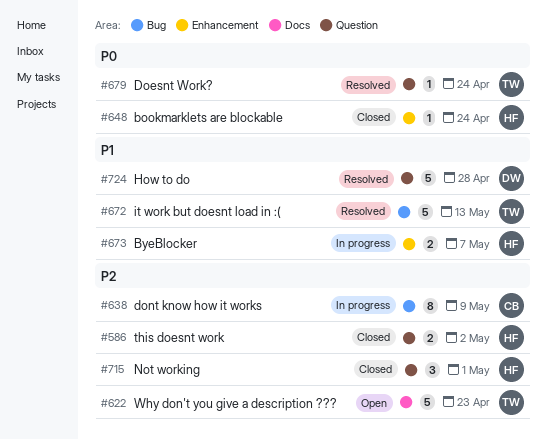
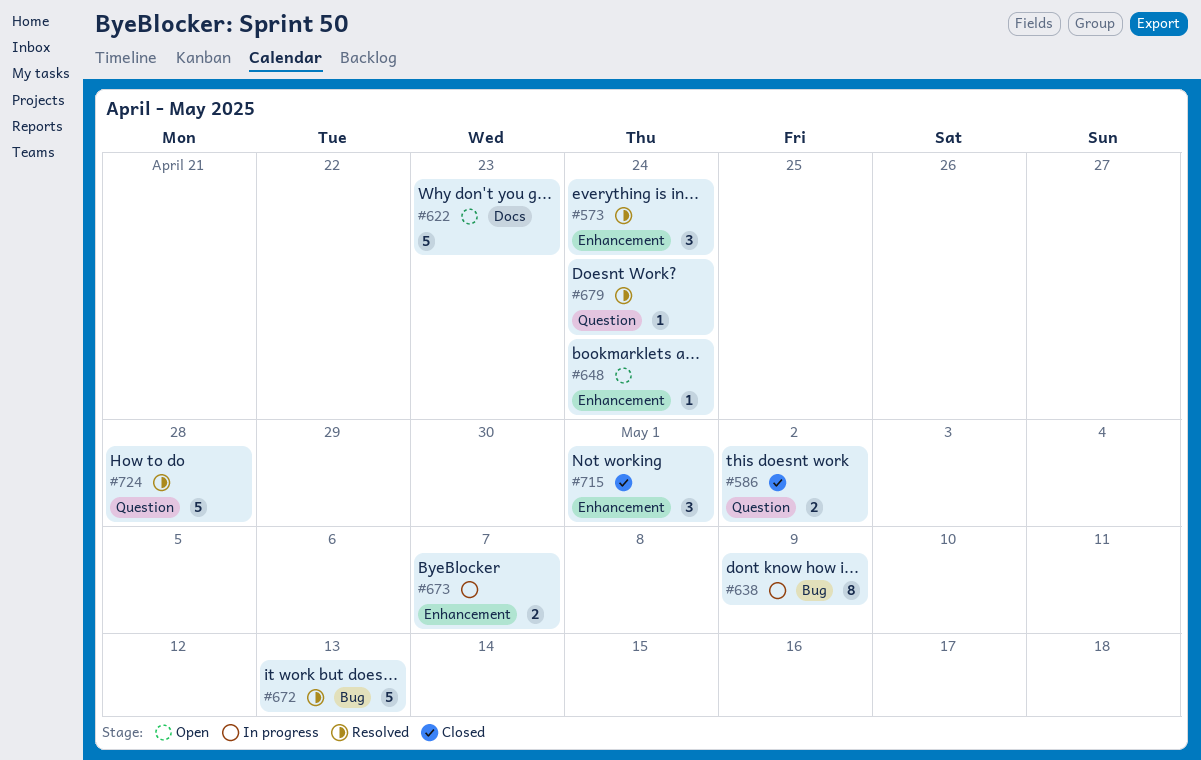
#573: none -> present
#648, status: Closed -> Open
#715, label: Question -> Enhancement

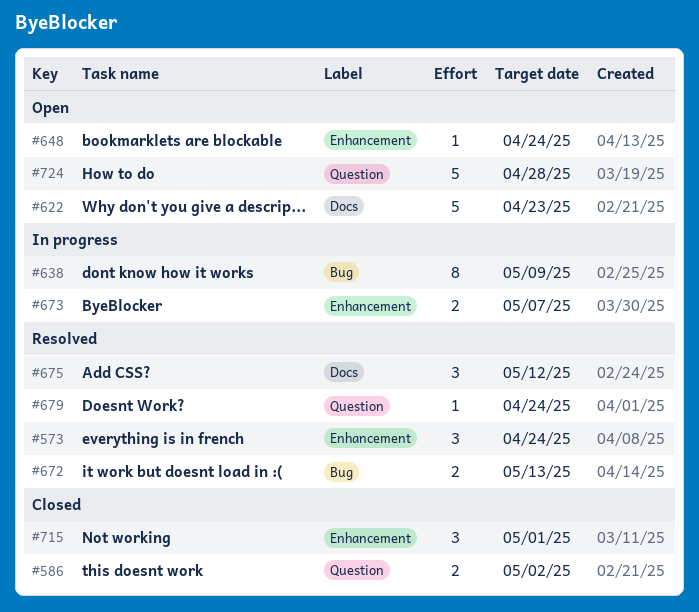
#672, estimate: 5 -> 2
#675: none -> present
#724, status: Resolved -> Open

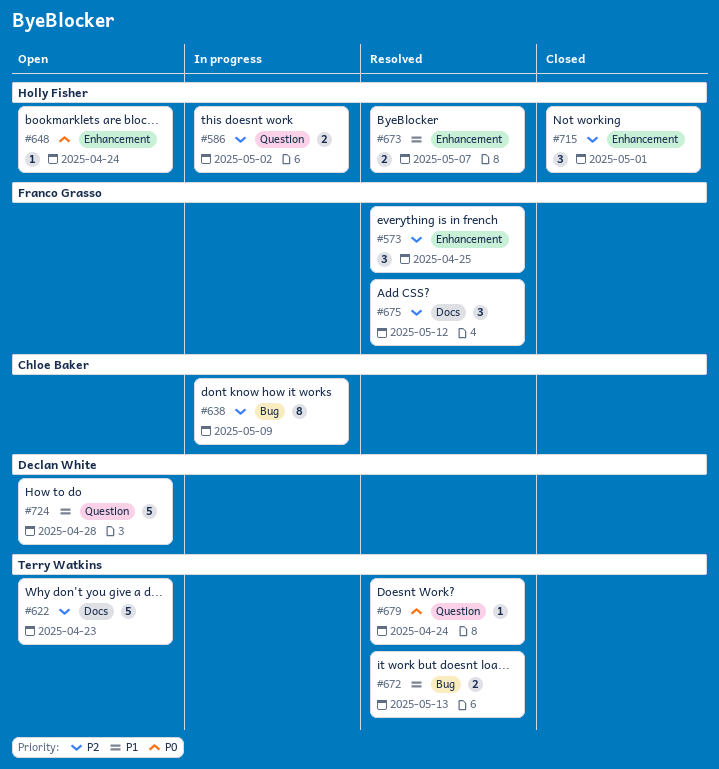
#573, due: Apr 24 -> Apr 25
#586, status: Closed -> In progress
#673, status: In progress -> Resolved

